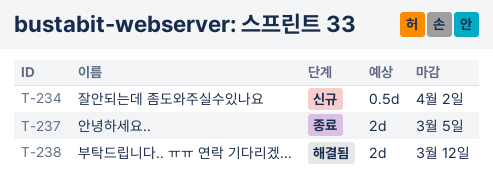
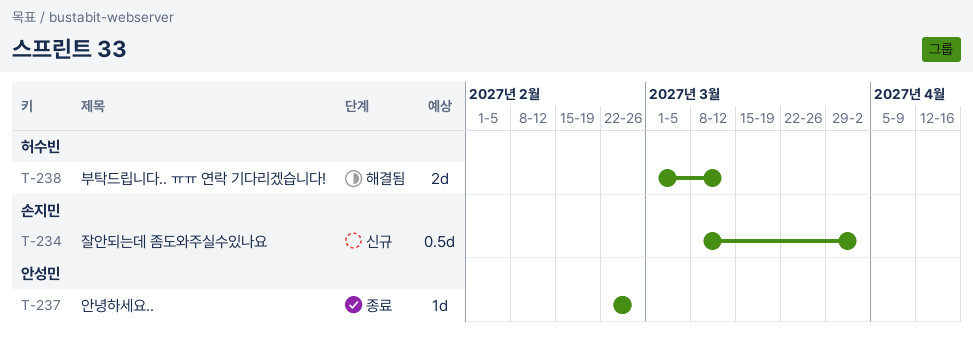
T-237, estimate: 2d -> 1d
T-237, due: Mar 5 -> Feb 26

